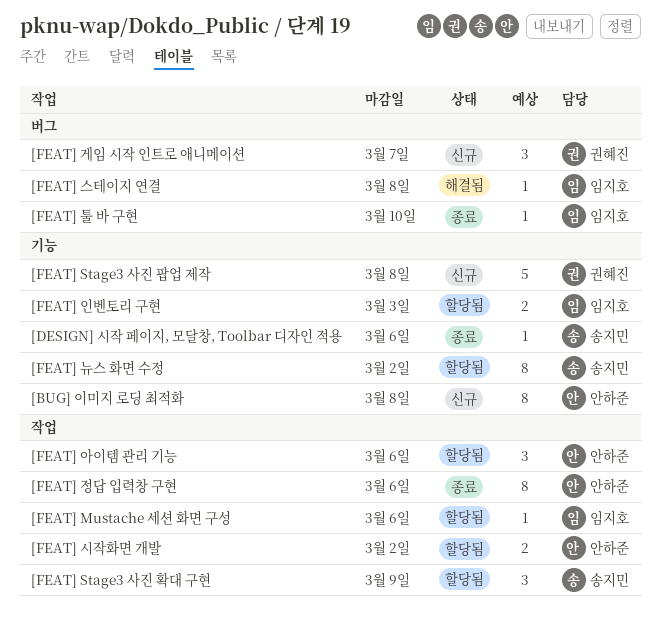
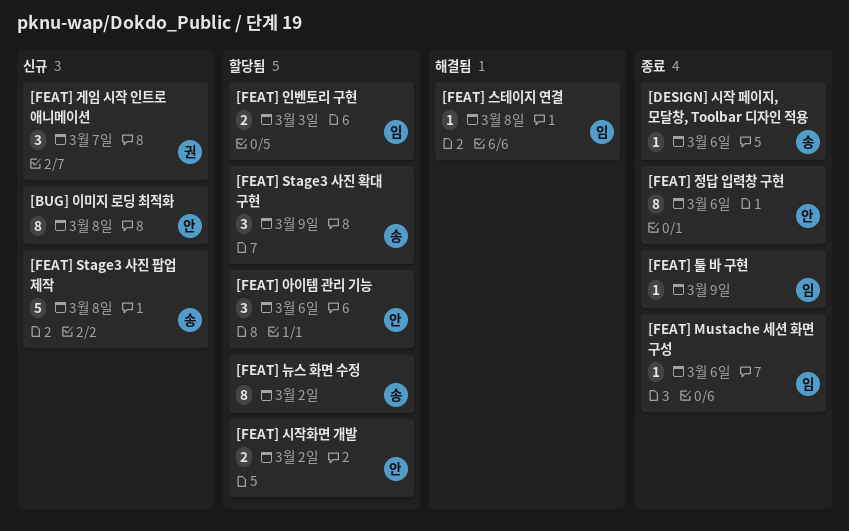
[FEAT] Mustache 세션 화면 구성, status: 할당됨 -> 종료
[FEAT] Stage3 사진 팝업 제작, owner: 권혜진 -> 송지민
[FEAT] 툴 바 구현, due: Mar 10 -> Mar 9

